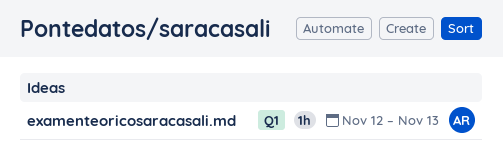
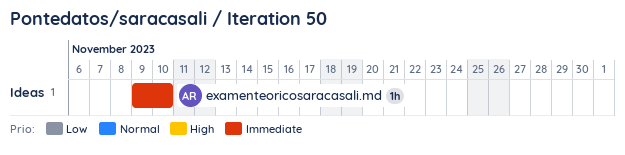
examenteoricosaracasali.md, start: Nov 12 -> Nov 9
examenteoricosaracasali.md, due: Nov 13 -> Nov 10

